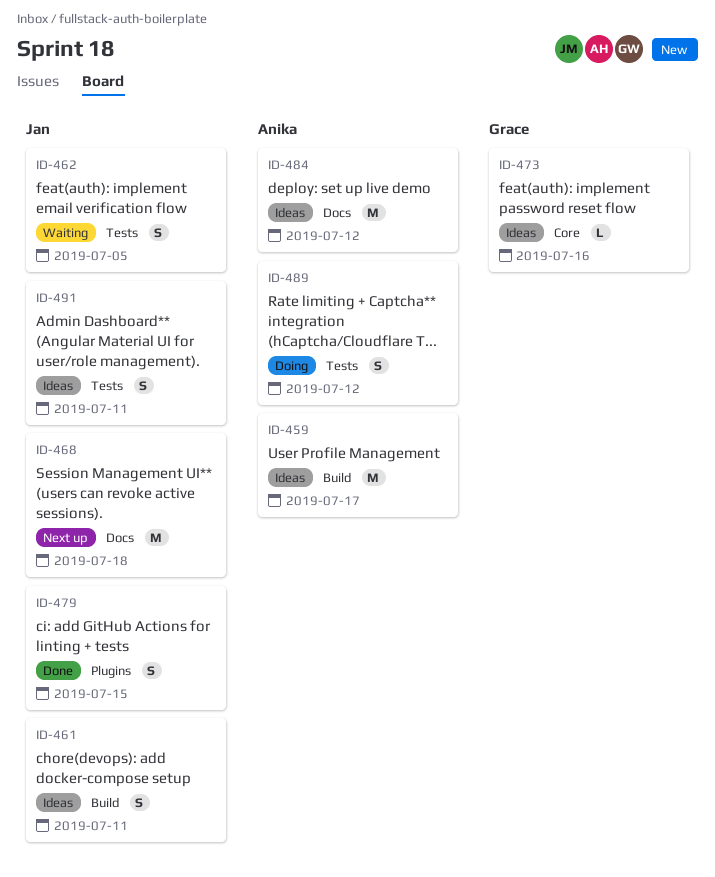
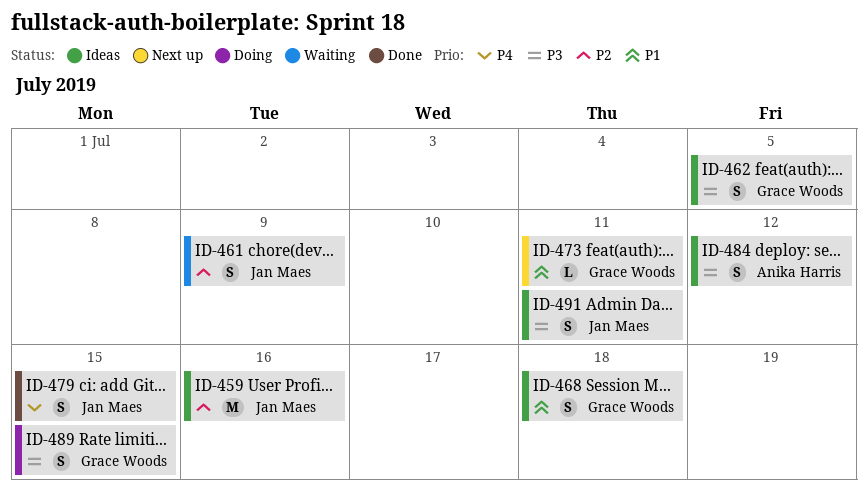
ID-459, owner: Anika Harris -> Jan Maes
ID-459, due: Jul 17 -> Jul 16
ID-461, status: Ideas -> Waiting
ID-461, due: Jul 11 -> Jul 9
ID-462, status: Waiting -> Ideas
ID-462, owner: Jan Maes -> Grace Woods
ID-468, status: Next up -> Ideas
ID-468, owner: Jan Maes -> Grace Woods
ID-468, estimate: M -> S
ID-473, status: Ideas -> Next up
ID-473, due: Jul 16 -> Jul 11
ID-484, estimate: M -> S
ID-489, owner: Anika Harris -> Grace Woods
ID-489, due: Jul 12 -> Jul 15

